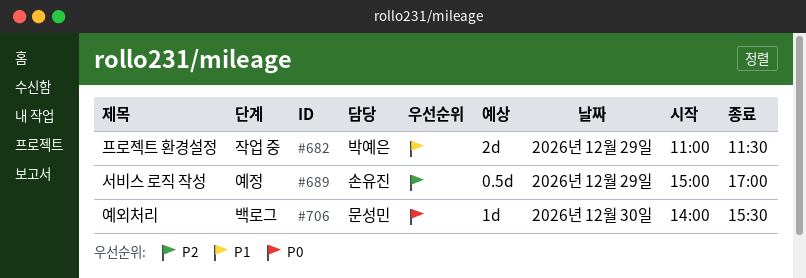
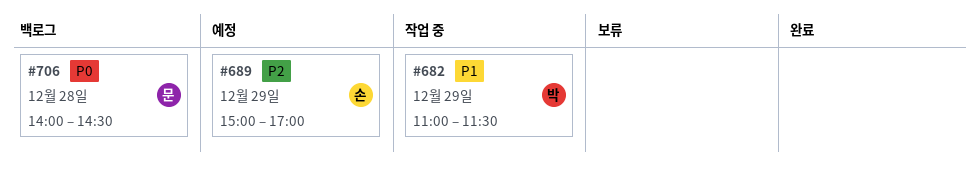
#706, day: Dec 30 -> Dec 28
#706, ends: 15:30 -> 14:30

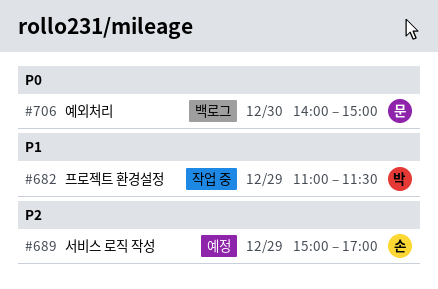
#706, day: Dec 28 -> Dec 30
#706, ends: 14:30 -> 15:00

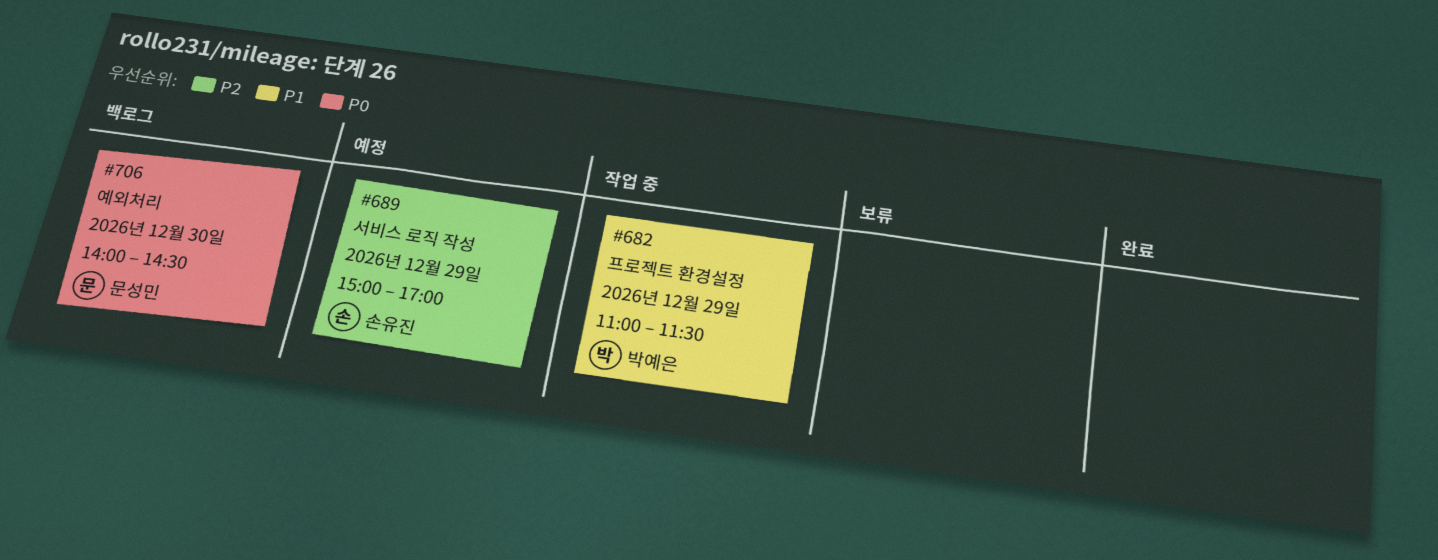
#706, ends: 15:00 -> 14:30

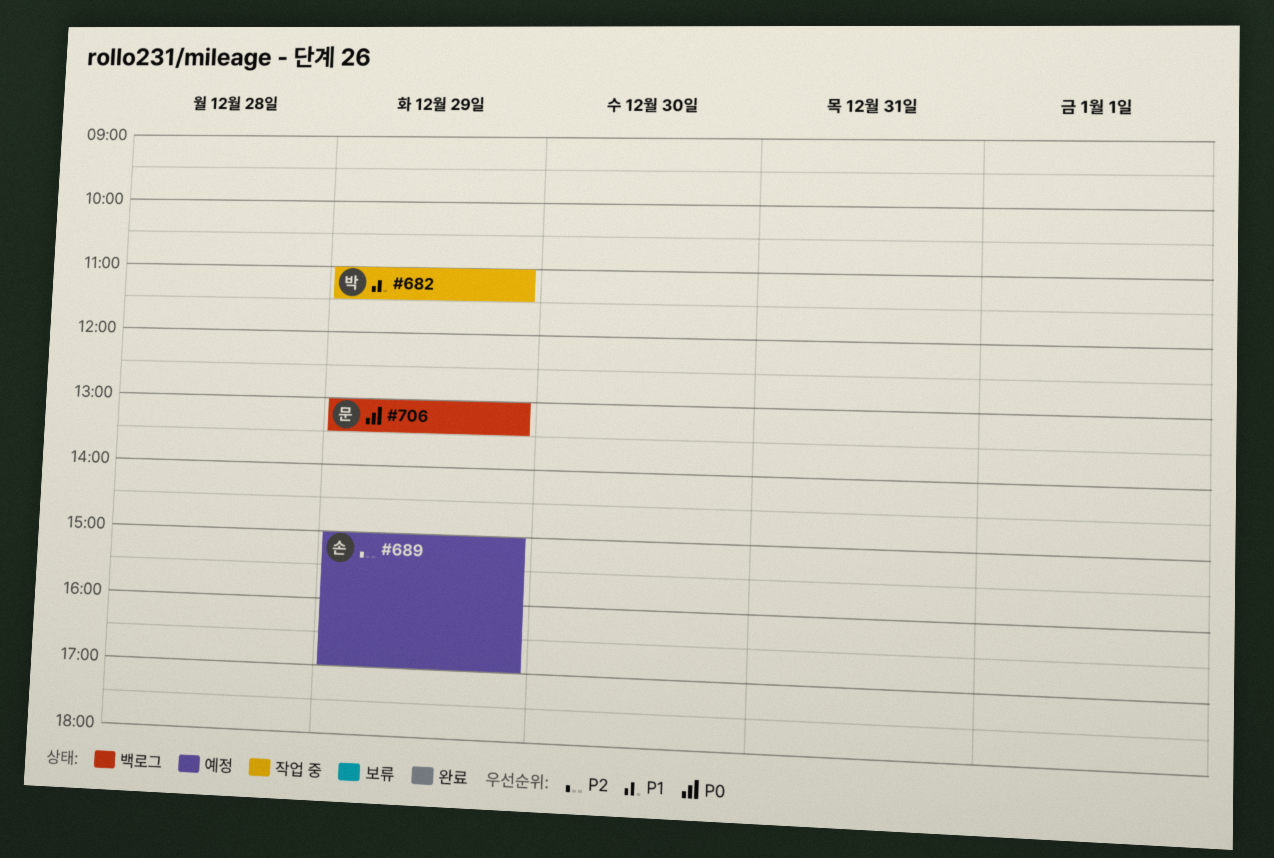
#706, day: Dec 30 -> Dec 29
#706, begins: 14:00 -> 13:00
#706, ends: 14:30 -> 13:30

